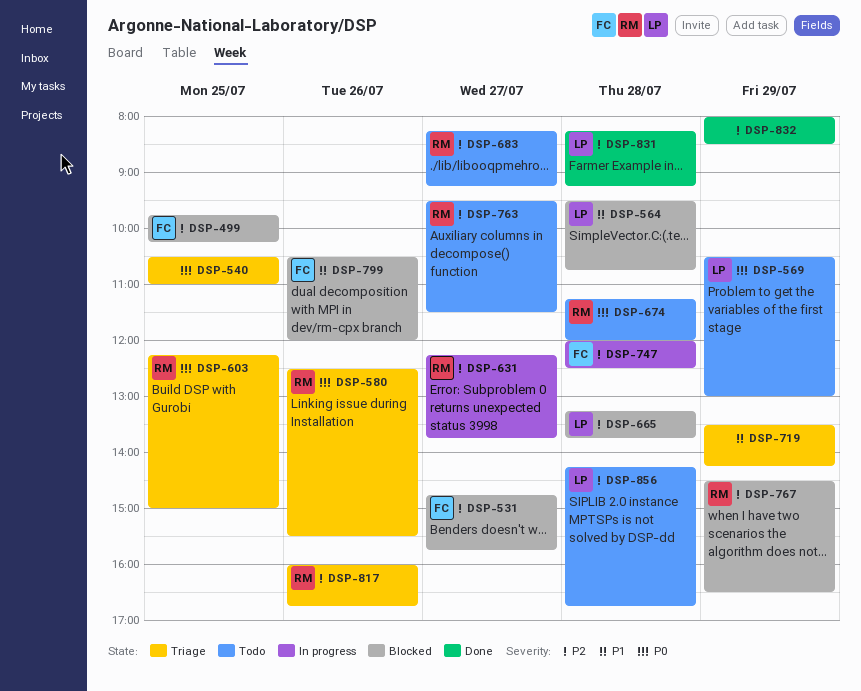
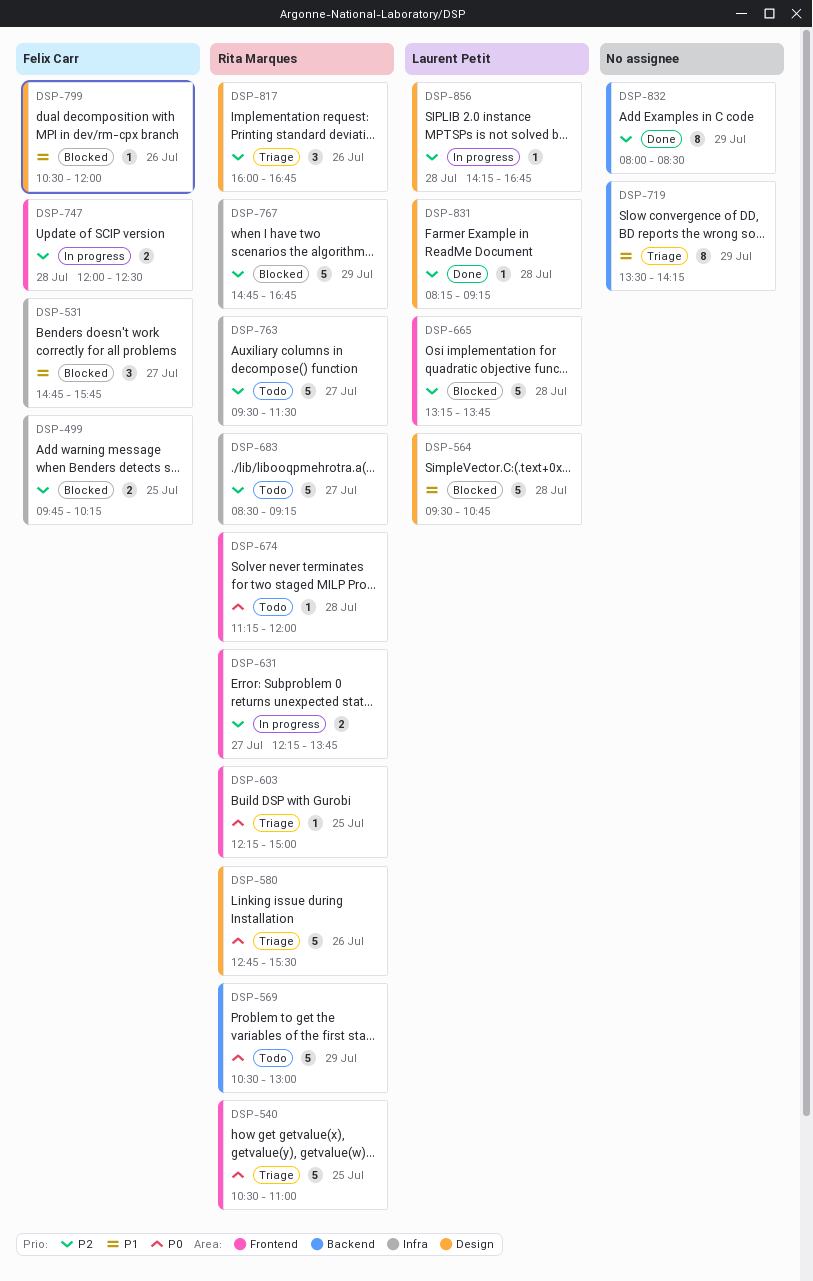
DSP-531, priority: P2 -> P1
DSP-540, owner: none -> Rita Marques
DSP-569, owner: Laurent Petit -> Rita Marques
DSP-580, begins: 12:30 -> 12:45
DSP-683, begins: 08:15 -> 08:30
DSP-767, begins: 14:30 -> 14:45
DSP-767, ends: 16:30 -> 16:45
DSP-856, status: Todo -> In progress

